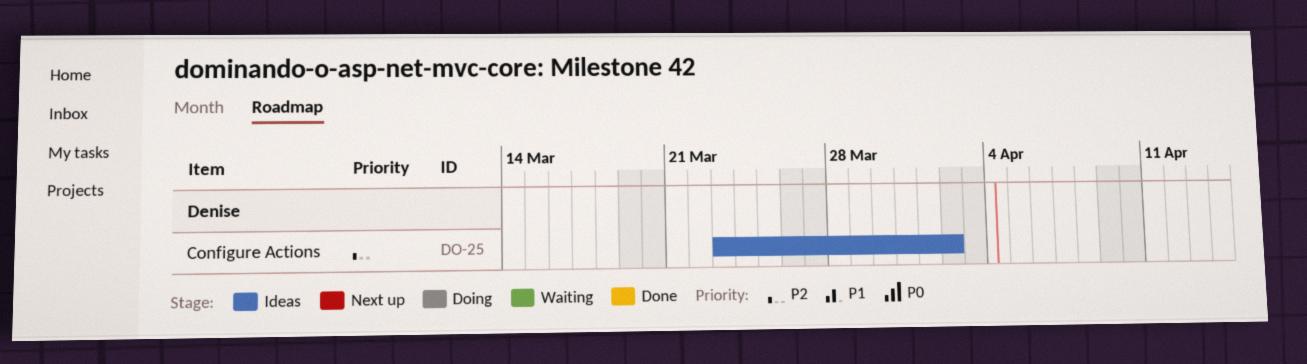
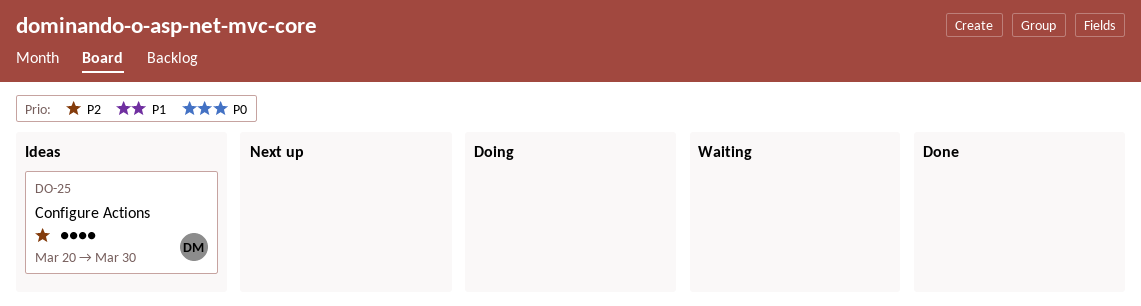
DO-25, start: Mar 23 -> Mar 20
DO-25, due: Apr 2 -> Mar 30

